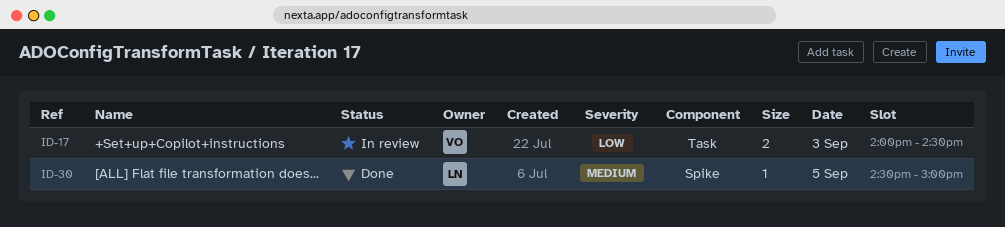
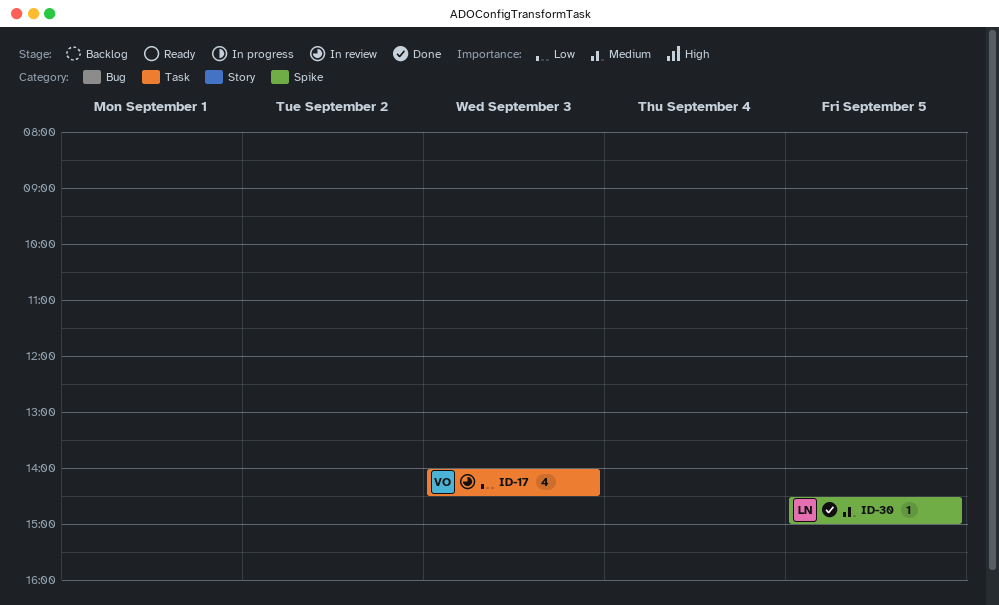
ID-17, estimate: 2 -> 4

